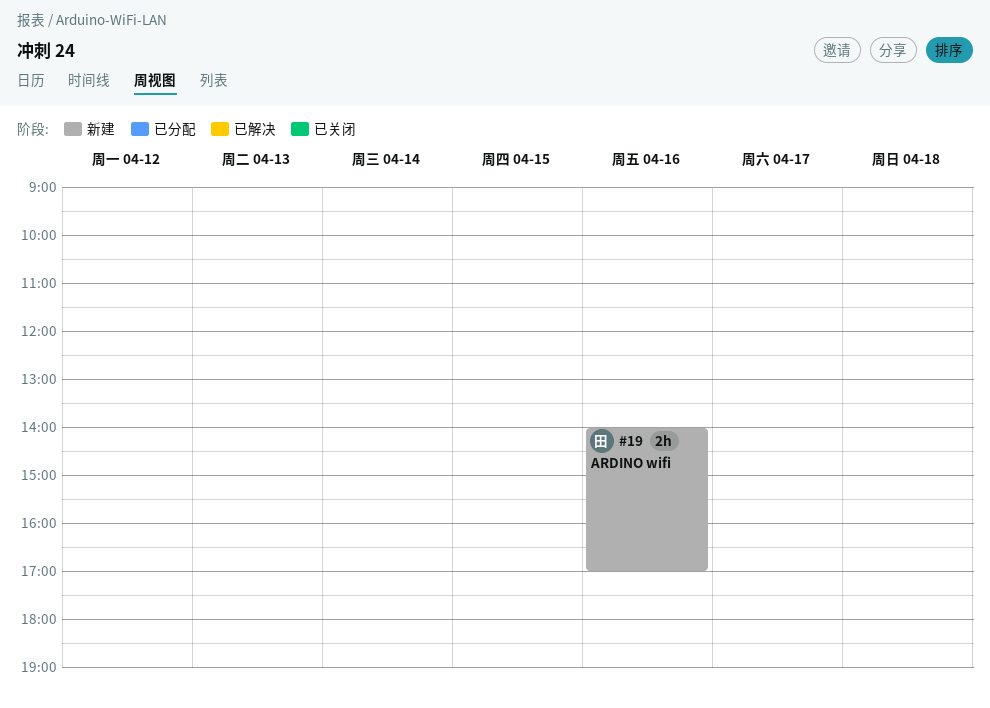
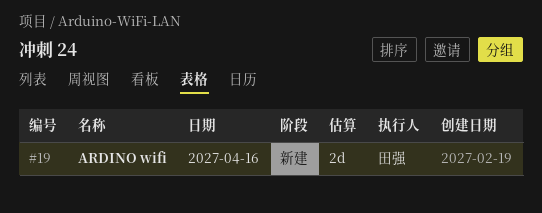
#19, estimate: 2h -> 2d

